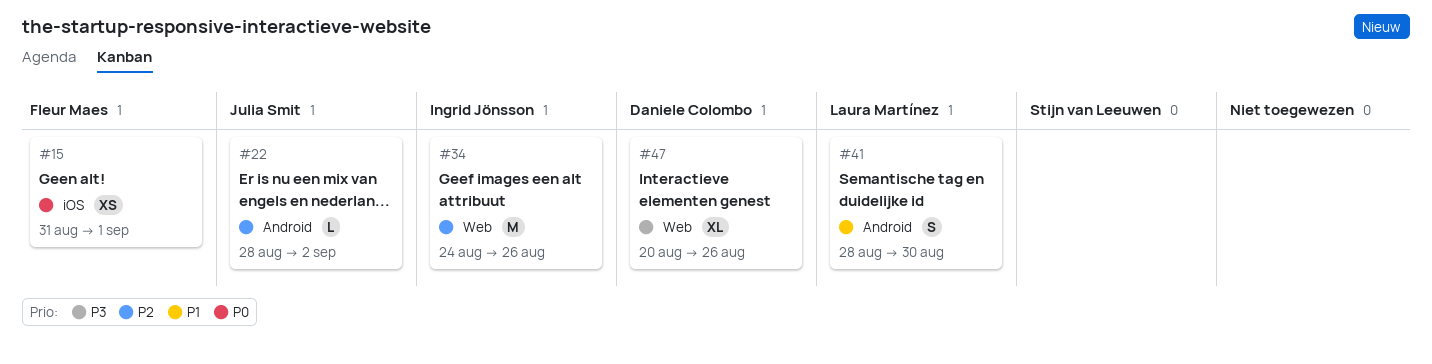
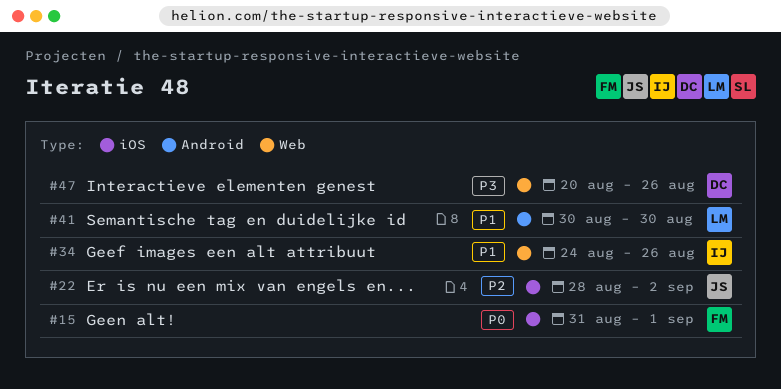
#22, label: Android -> iOS
#34, priority: P2 -> P1
#41, start: Aug 28 -> Aug 30

